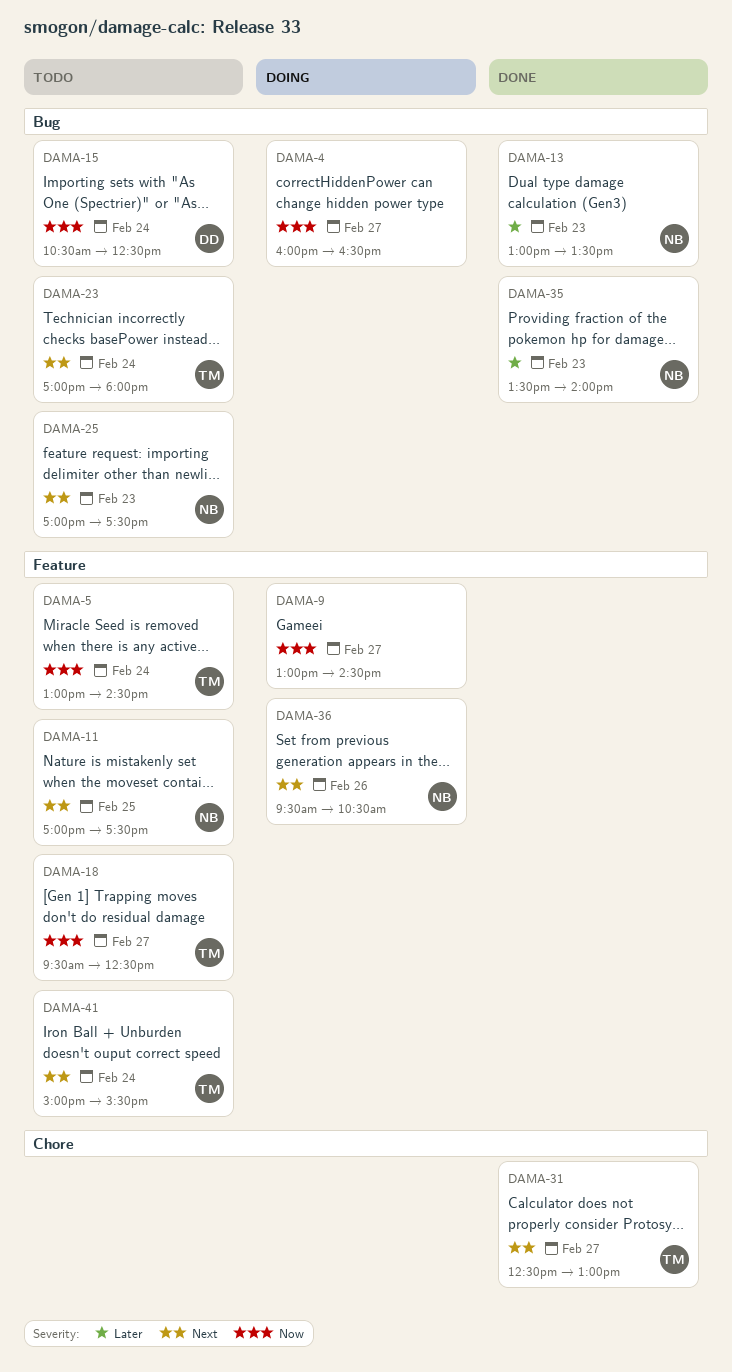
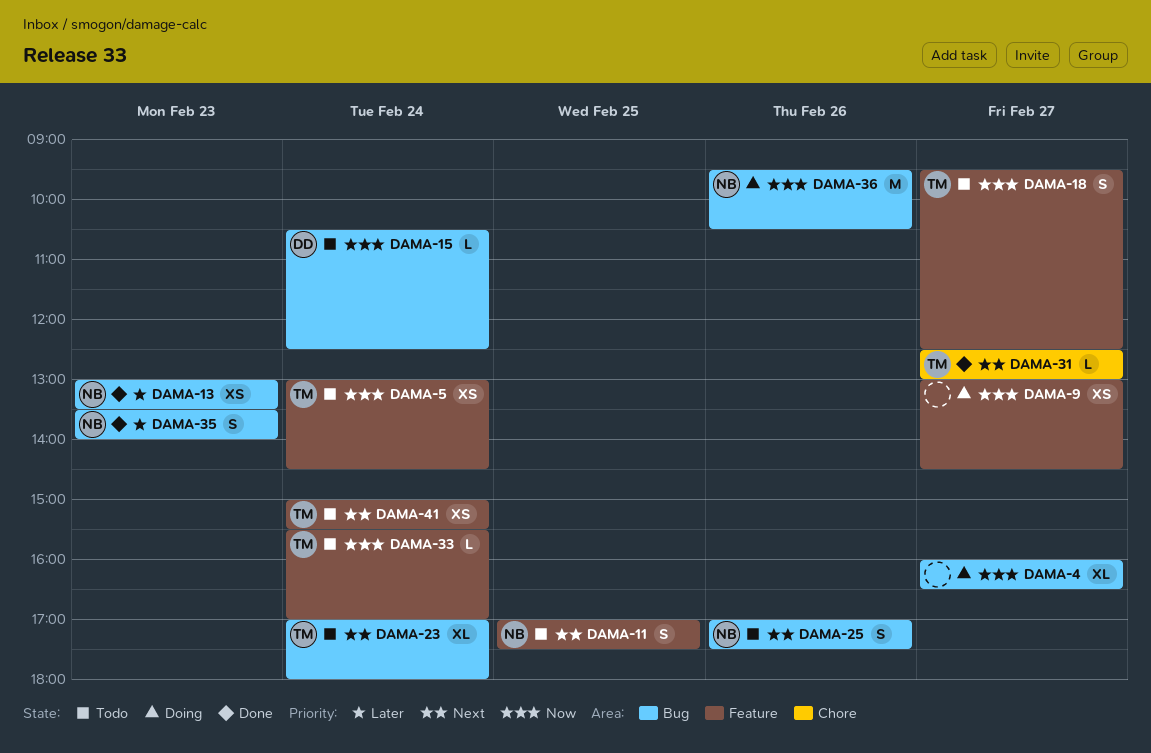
DAMA-25, day: Feb 23 -> Feb 26
DAMA-33: none -> present
DAMA-36, priority: Next -> Now
DAMA-36, label: Feature -> Bug

